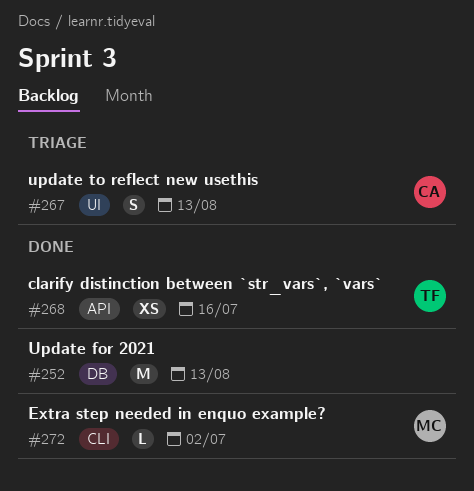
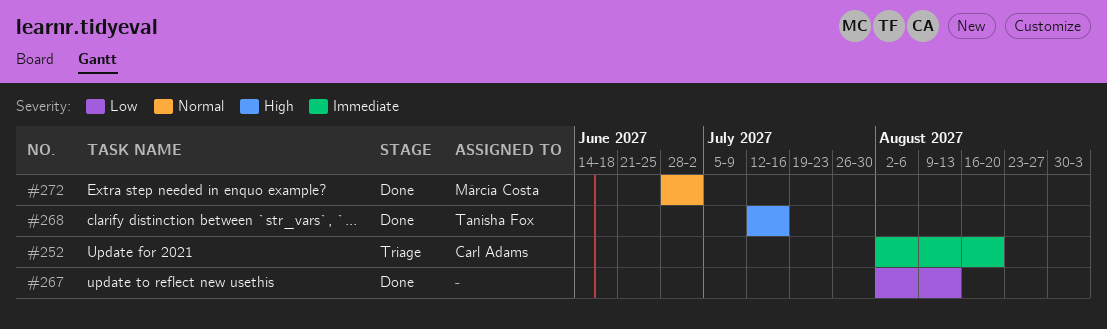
#252, status: Done -> Triage
#252, owner: none -> Carl Adams
#252, due: Aug 13 -> Aug 20
#267, status: Triage -> Done
#267, owner: Carl Adams -> none

